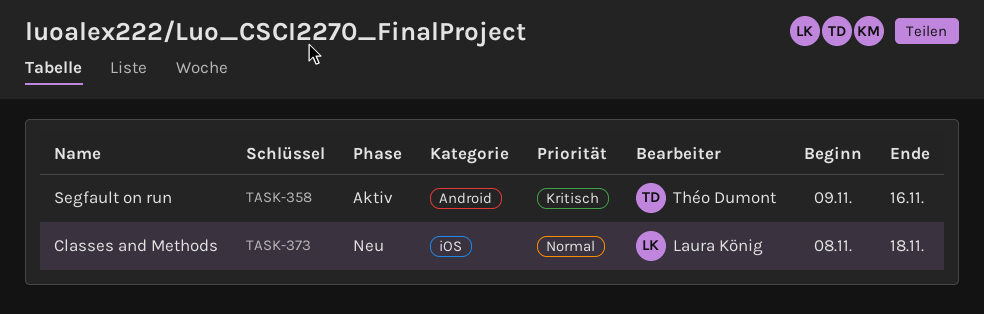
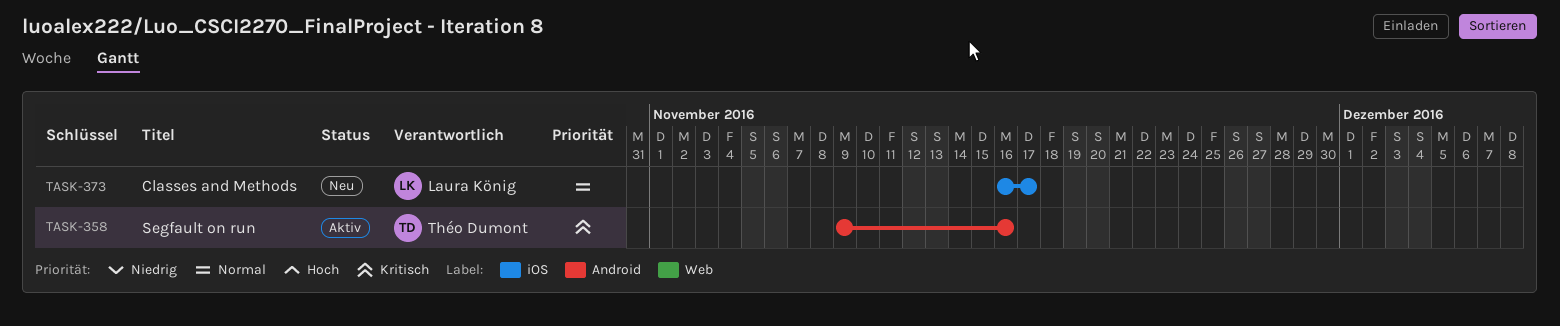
TASK-373, start: Nov 8 -> Nov 16
TASK-373, due: Nov 18 -> Nov 17

